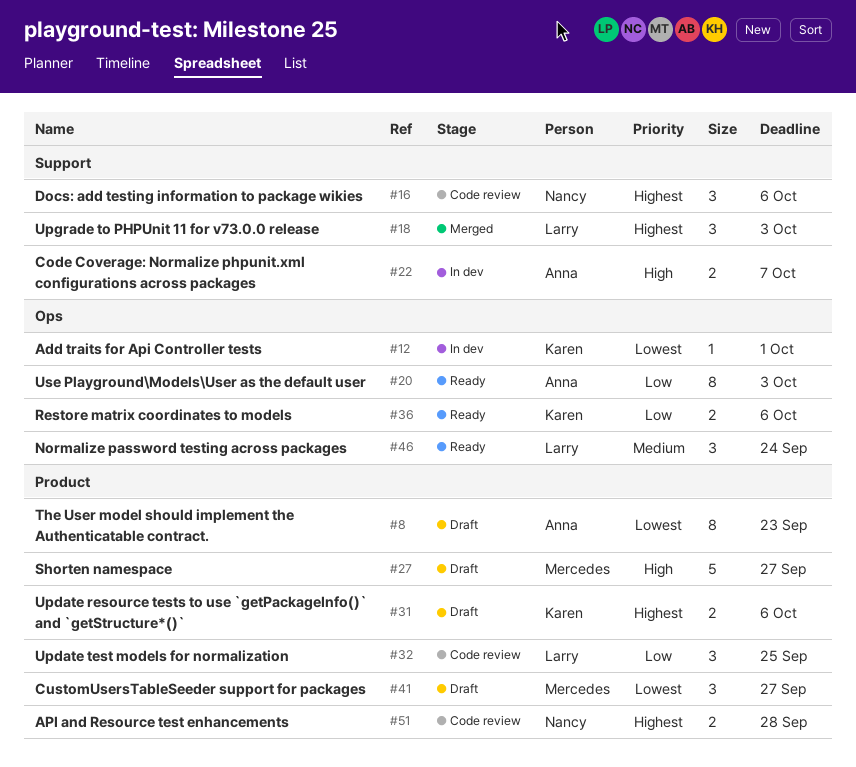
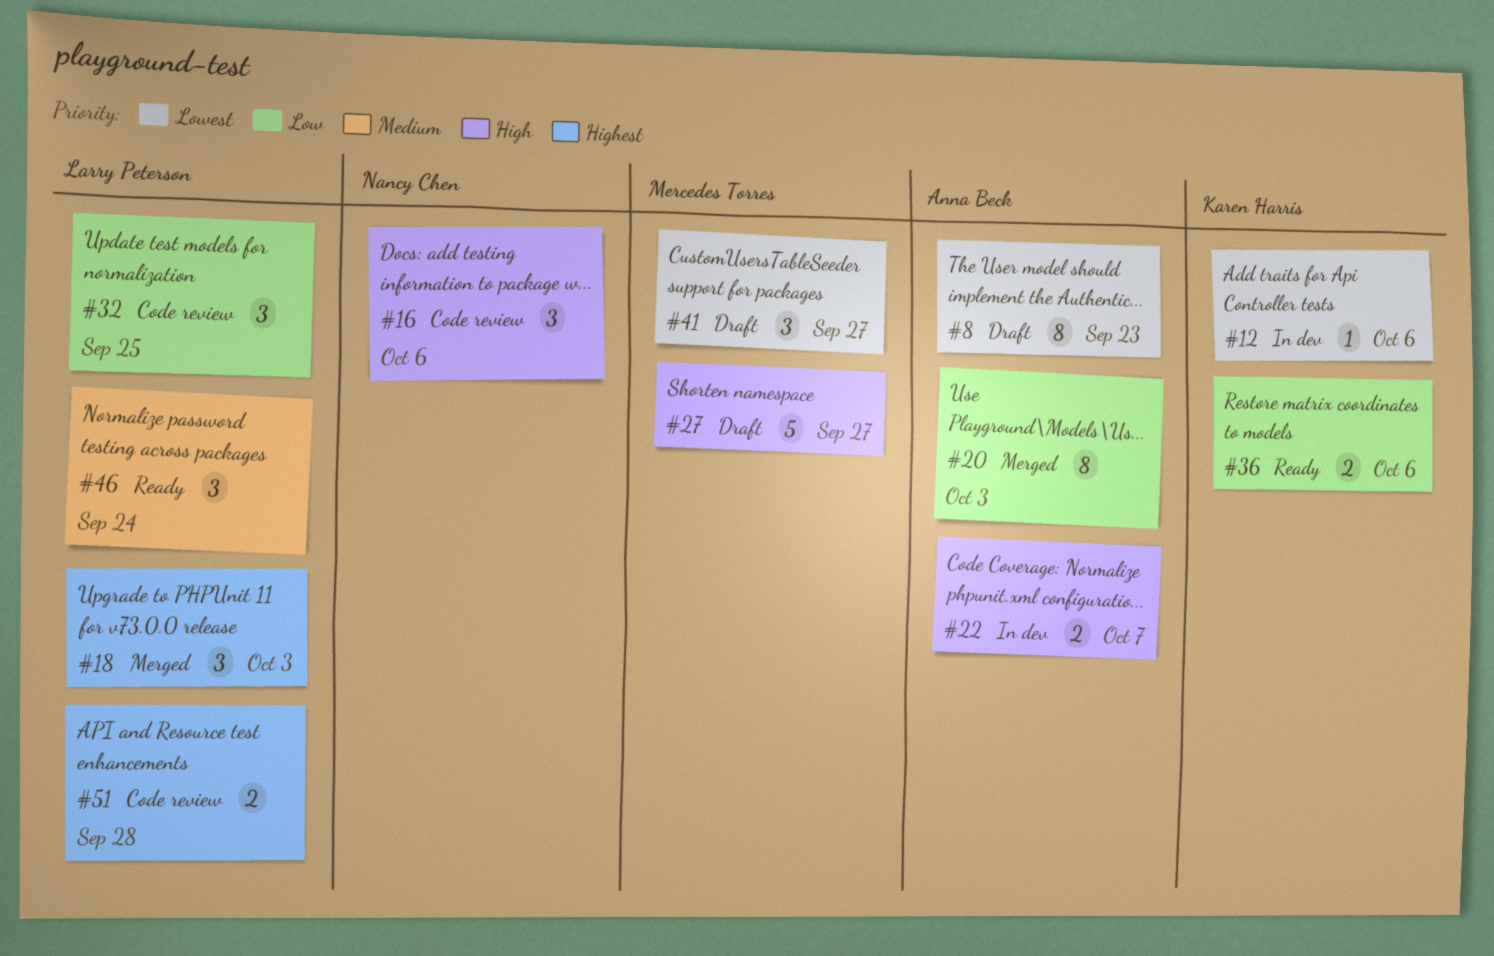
#12, due: Oct 1 -> Oct 6
#16, priority: Highest -> High
#20, status: Ready -> Merged
#31: present -> none
#51, owner: Nancy Chen -> Larry Peterson

